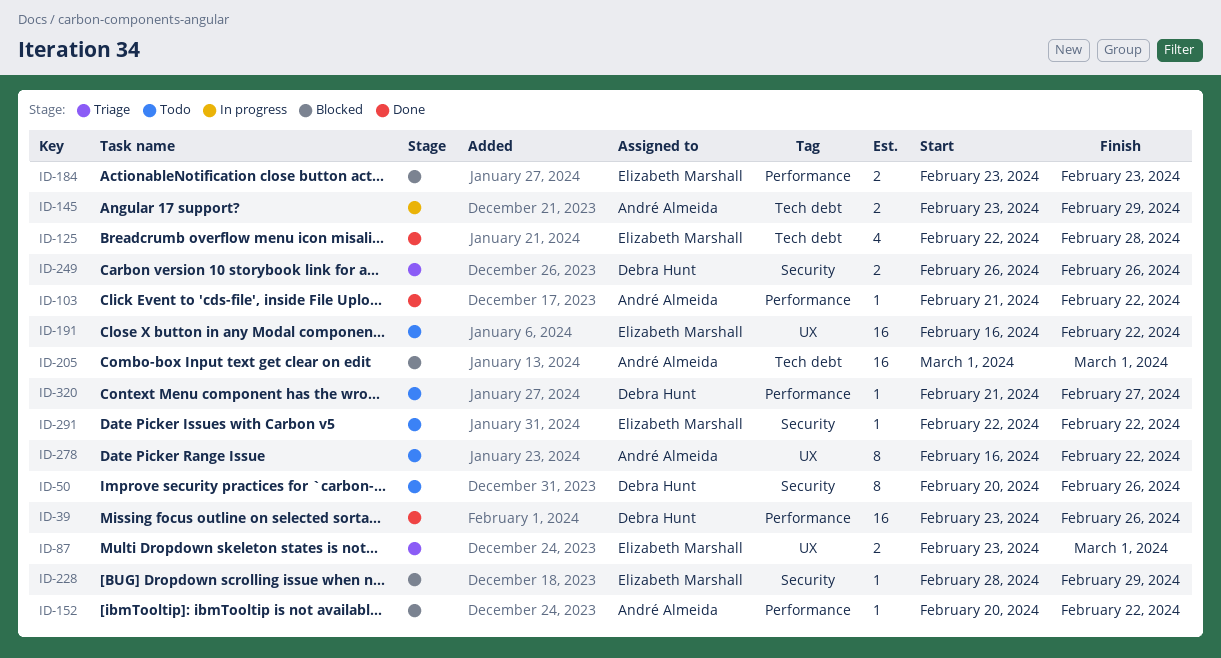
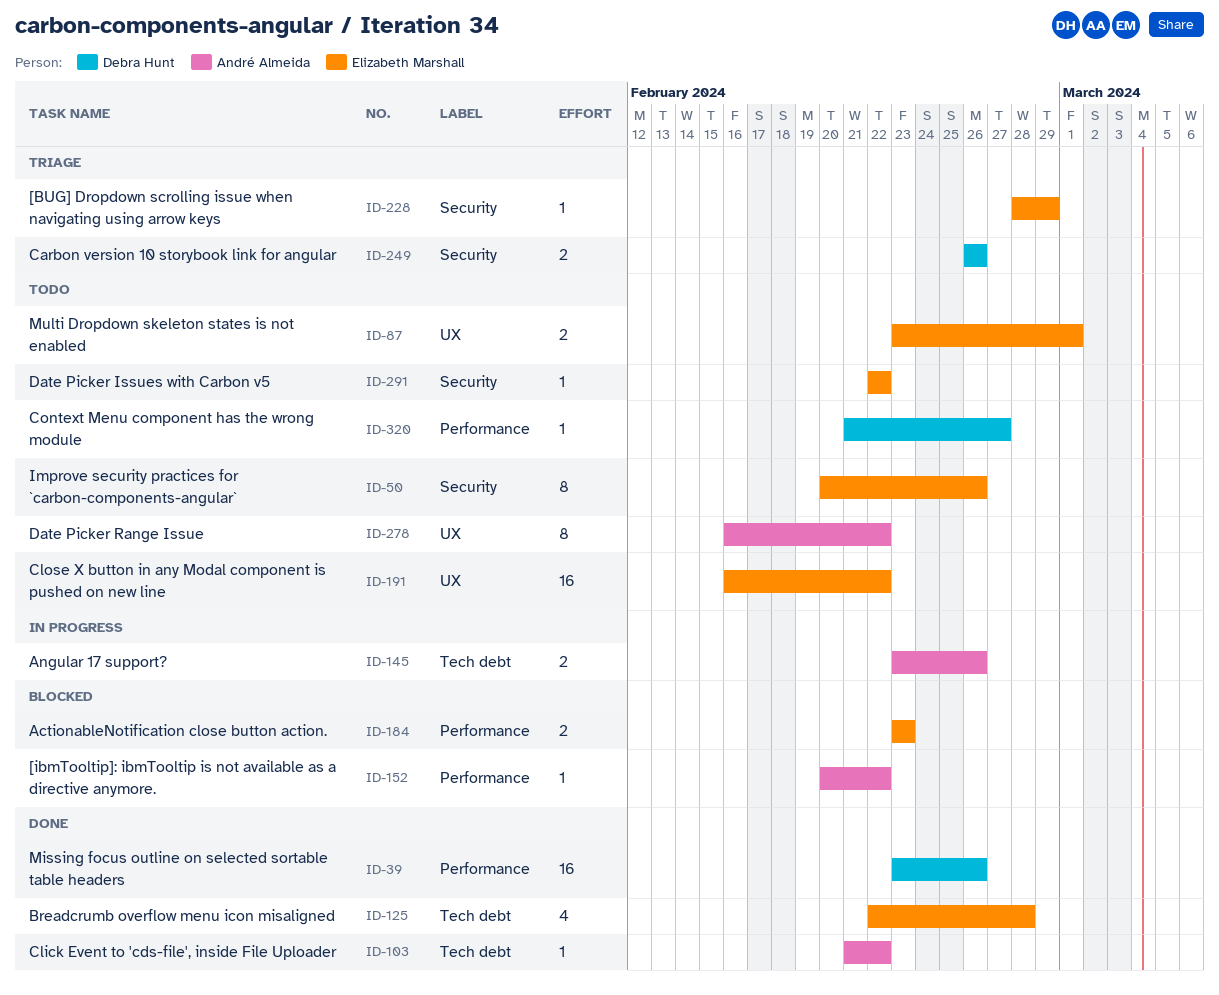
ID-50, owner: Debra Hunt -> Elizabeth Marshall
ID-87, status: Triage -> Todo
ID-103, label: Performance -> Tech debt
ID-145, due: Feb 29 -> Feb 26
ID-205: present -> none
ID-228, status: Blocked -> Triage

